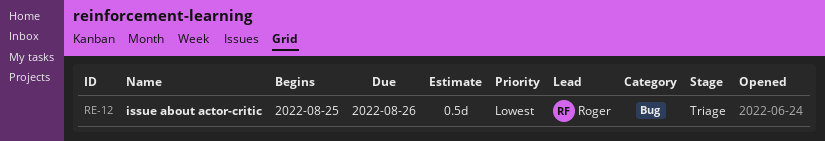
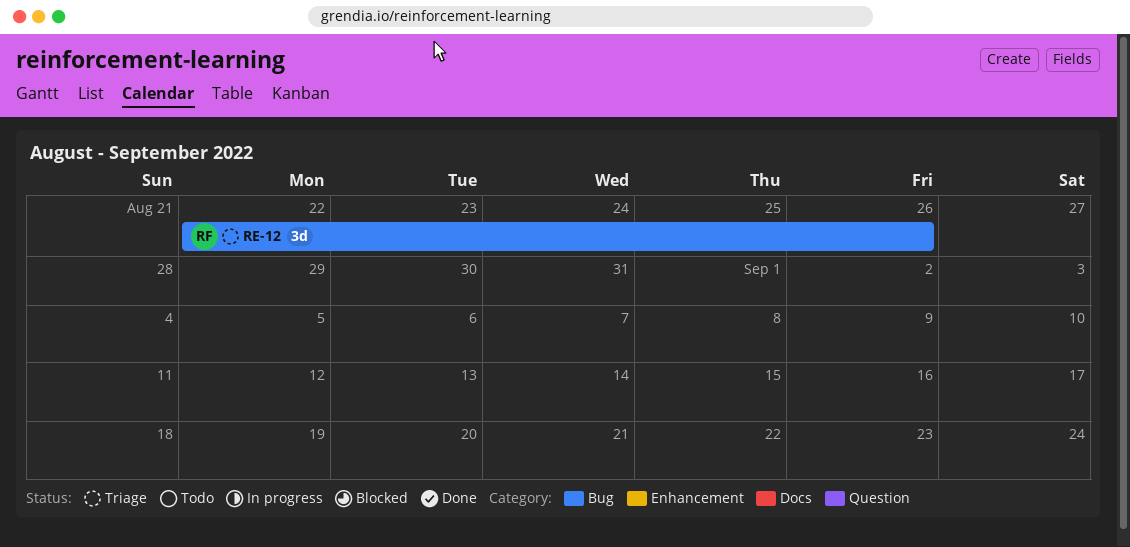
RE-12, estimate: 0.5d -> 3d
RE-12, start: Aug 25 -> Aug 22

